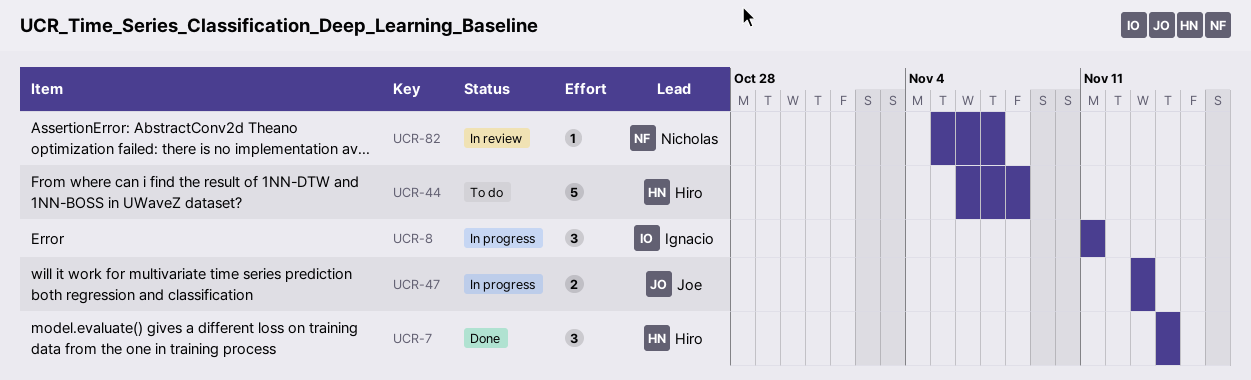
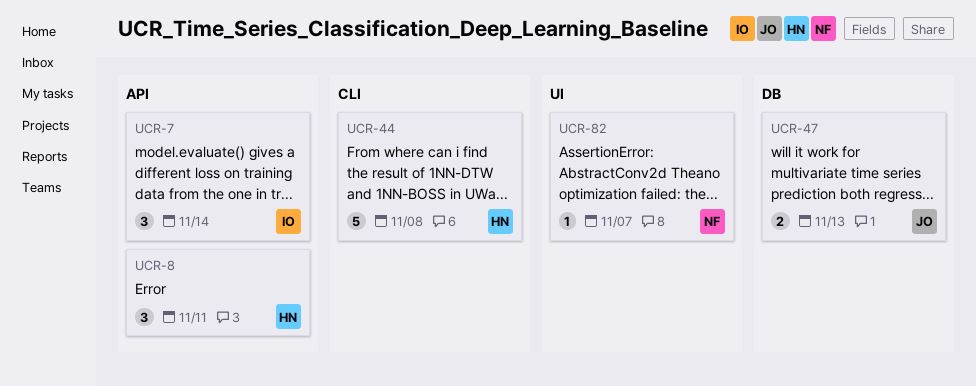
UCR-7, owner: Hiro -> Ignacio
UCR-8, owner: Ignacio -> Hiro

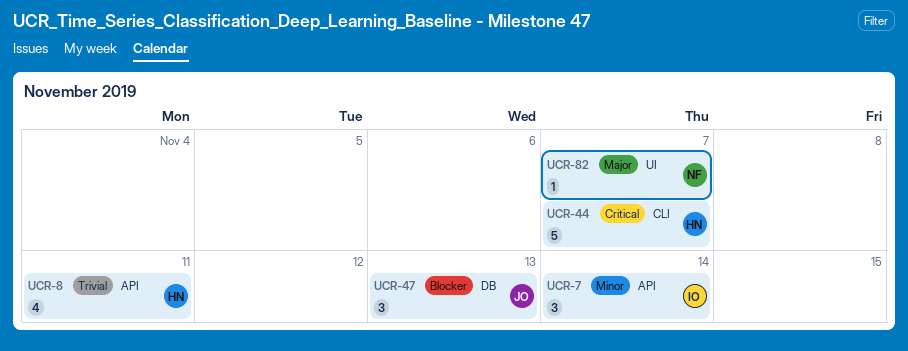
UCR-8, estimate: 3 -> 4
UCR-44, due: Nov 8 -> Nov 7
UCR-47, estimate: 2 -> 3

